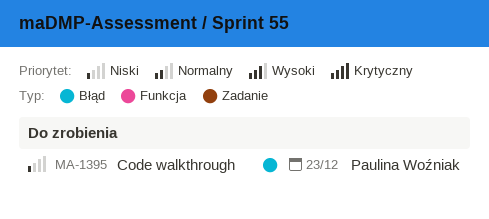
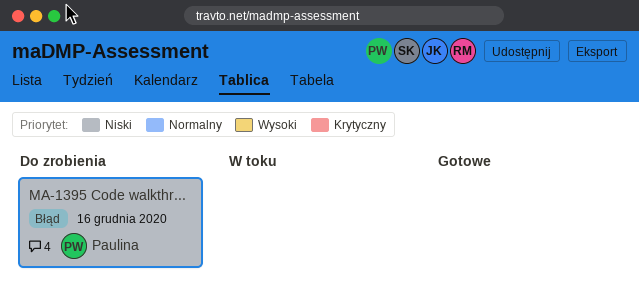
MA-1395, due: Dec 23 -> Dec 16

